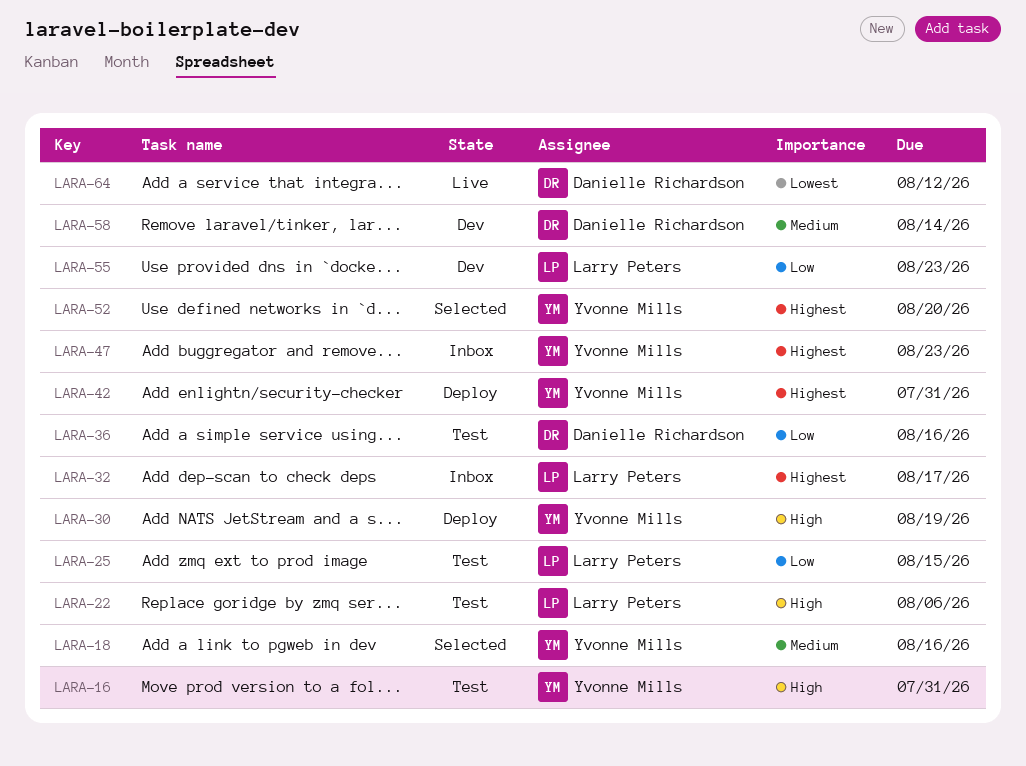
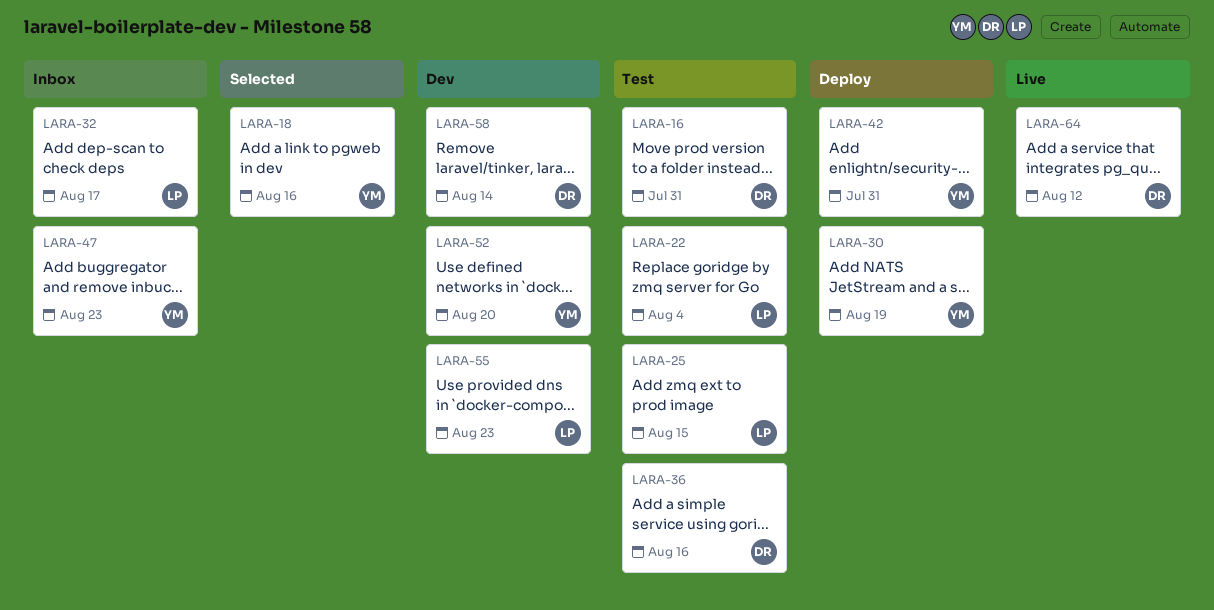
LARA-16, owner: Yvonne Mills -> Danielle Richardson
LARA-22, due: Aug 6 -> Aug 4
LARA-52, status: Selected -> Dev

